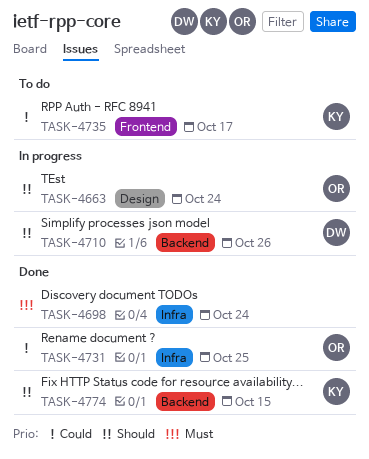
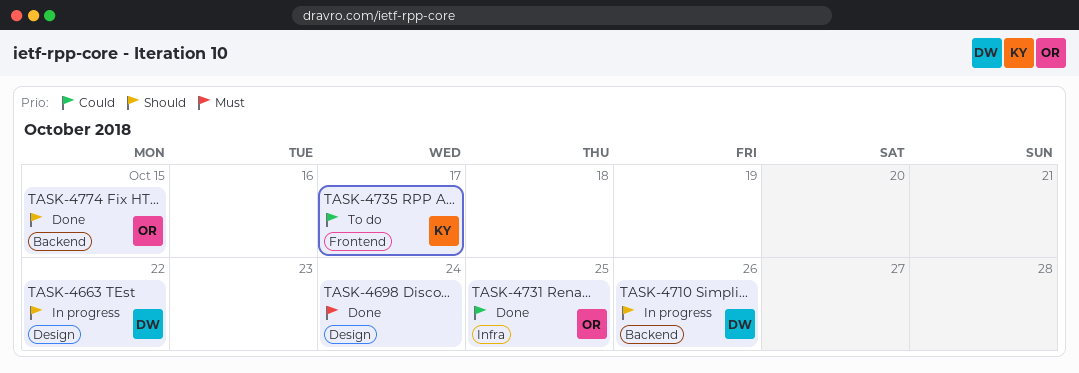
TASK-4663, owner: OR -> DW
TASK-4663, due: Oct 24 -> Oct 22
TASK-4698, label: Infra -> Design
TASK-4774, owner: KY -> OR

